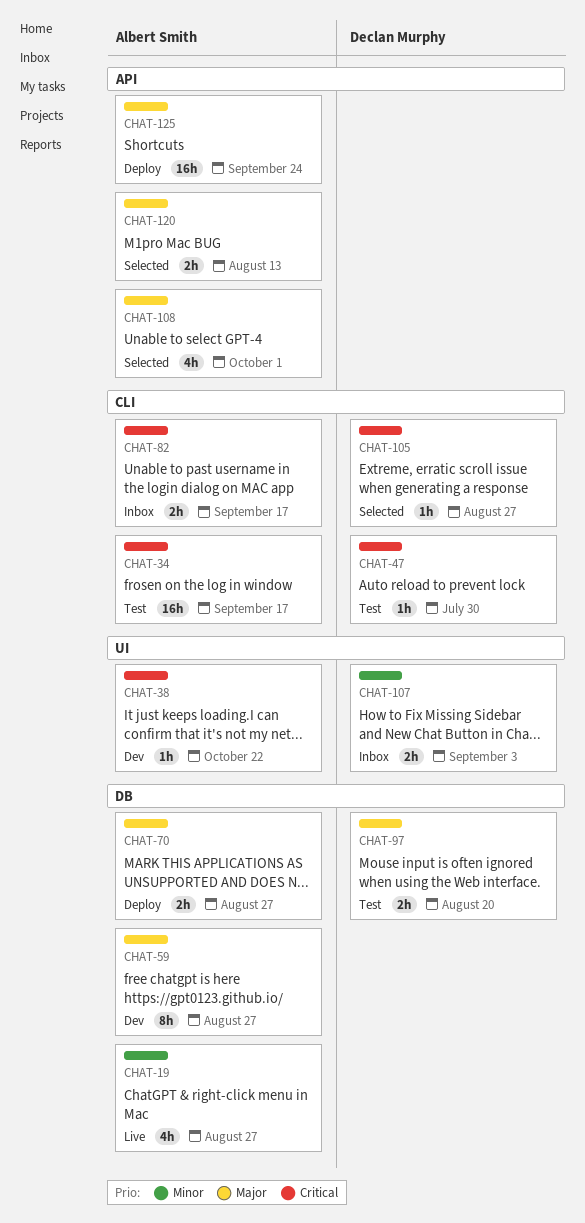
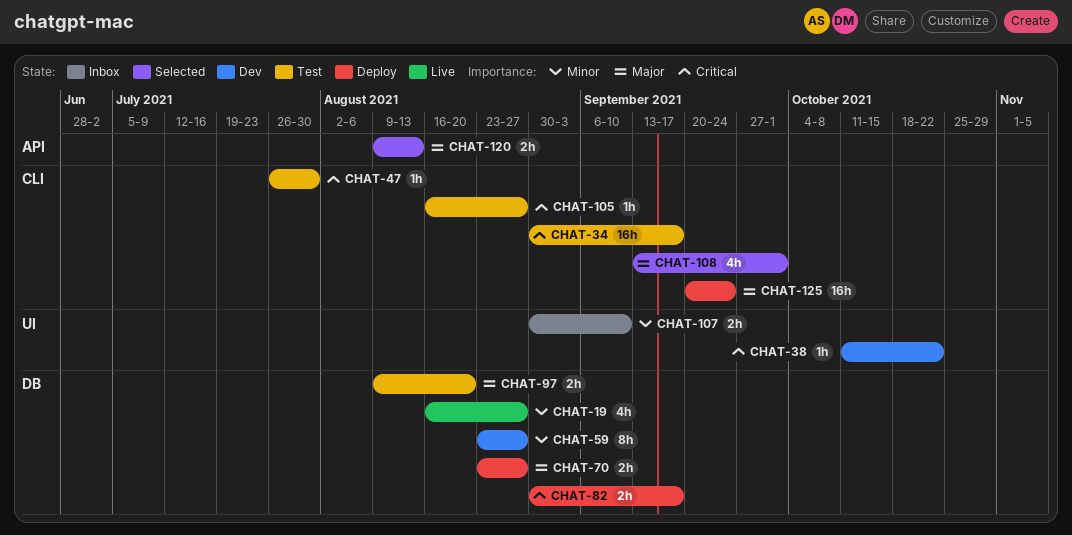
CHAT-59, priority: Major -> Minor
CHAT-82, status: Inbox -> Deploy
CHAT-82, label: CLI -> DB
CHAT-105, status: Selected -> Test
CHAT-107, due: Sep 3 -> Sep 10
CHAT-108, label: API -> CLI
CHAT-125, label: API -> CLI

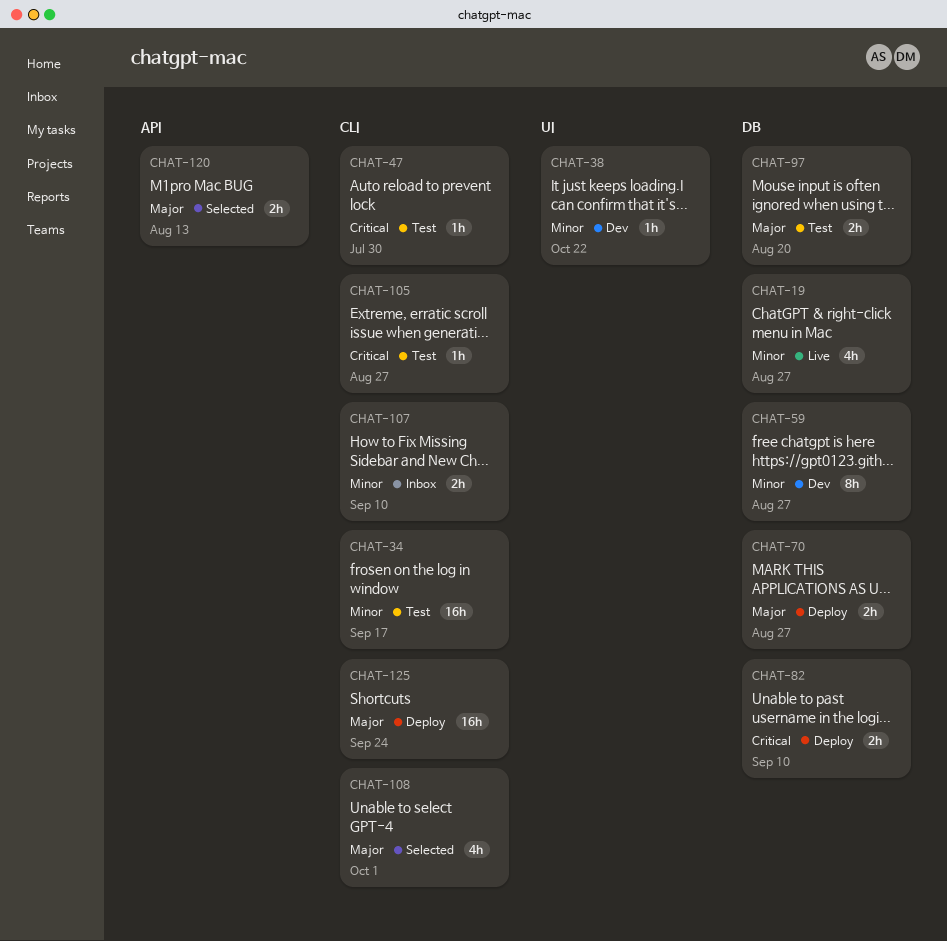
CHAT-34, priority: Critical -> Minor
CHAT-38, priority: Critical -> Minor
CHAT-82, due: Sep 17 -> Sep 10
CHAT-107, label: UI -> CLI

